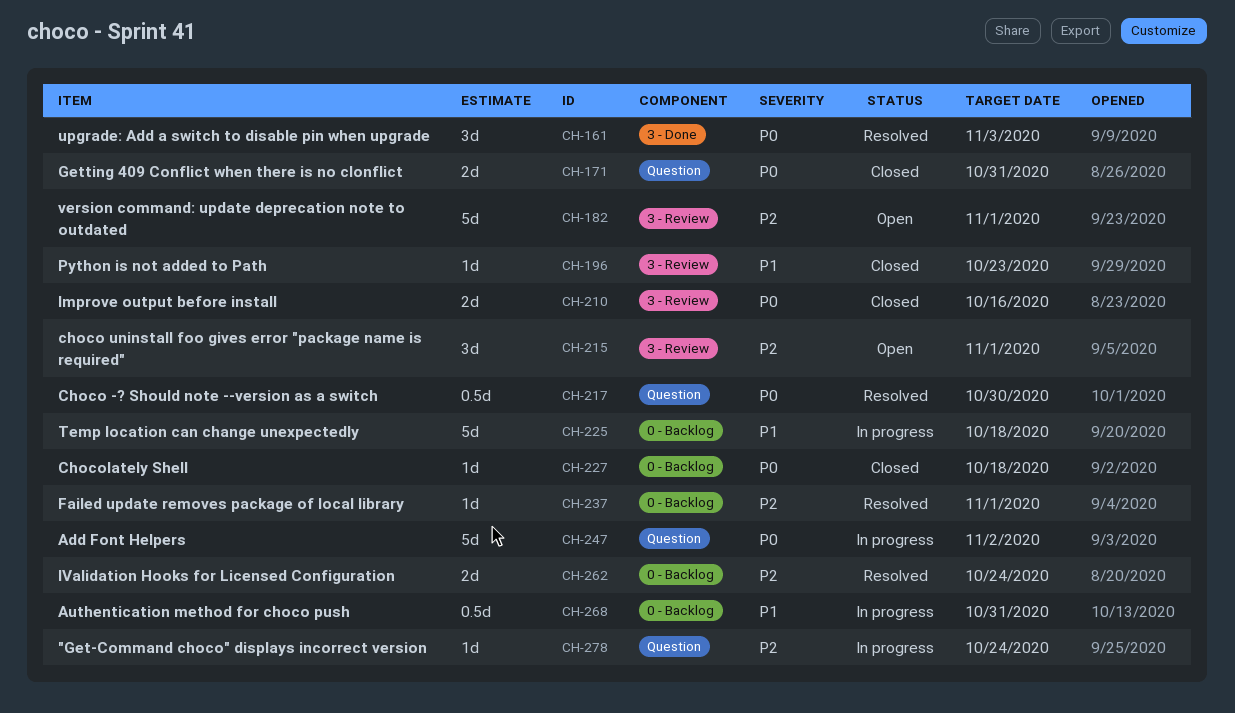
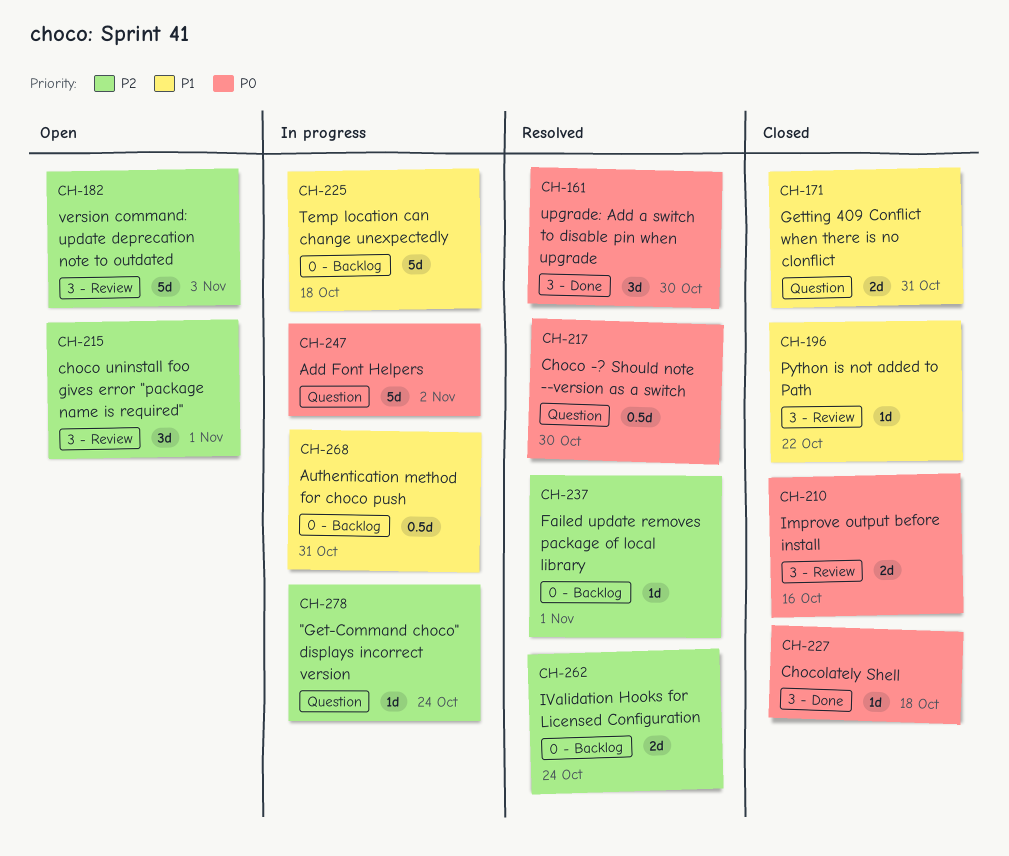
CH-161, due: Nov 3 -> Oct 30
CH-171, priority: P0 -> P1
CH-182, due: Nov 1 -> Nov 3
CH-196, due: Oct 23 -> Oct 22
CH-227, label: 0 - Backlog -> 3 - Done

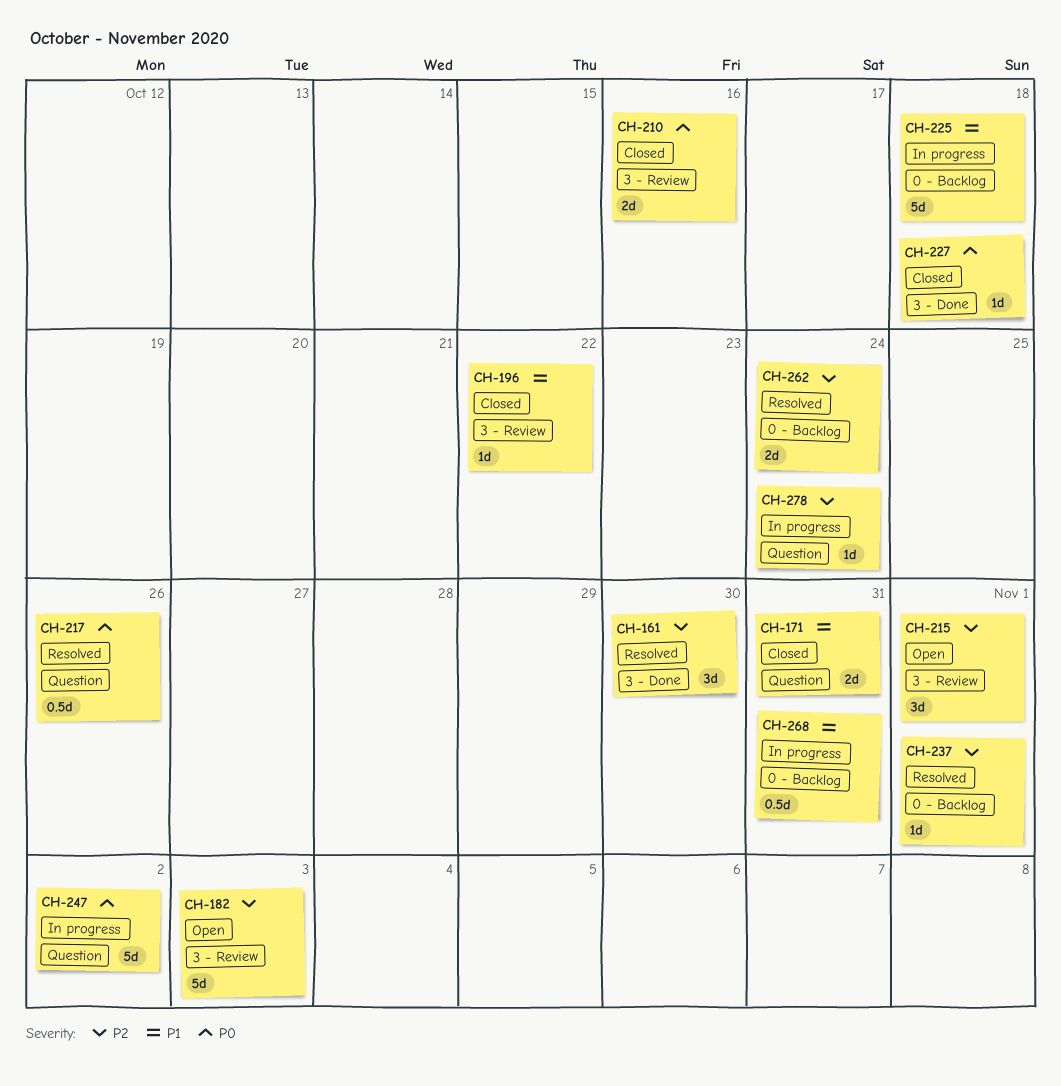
CH-161, priority: P0 -> P2
CH-217, due: Oct 30 -> Oct 26

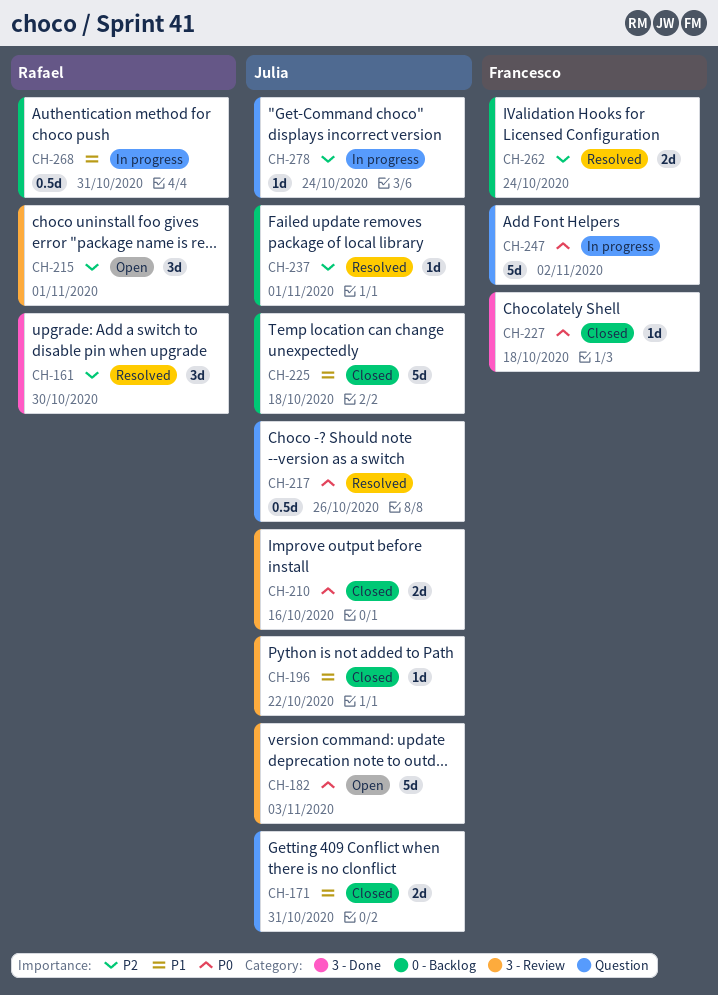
CH-182, priority: P2 -> P0
CH-225, status: In progress -> Closed

